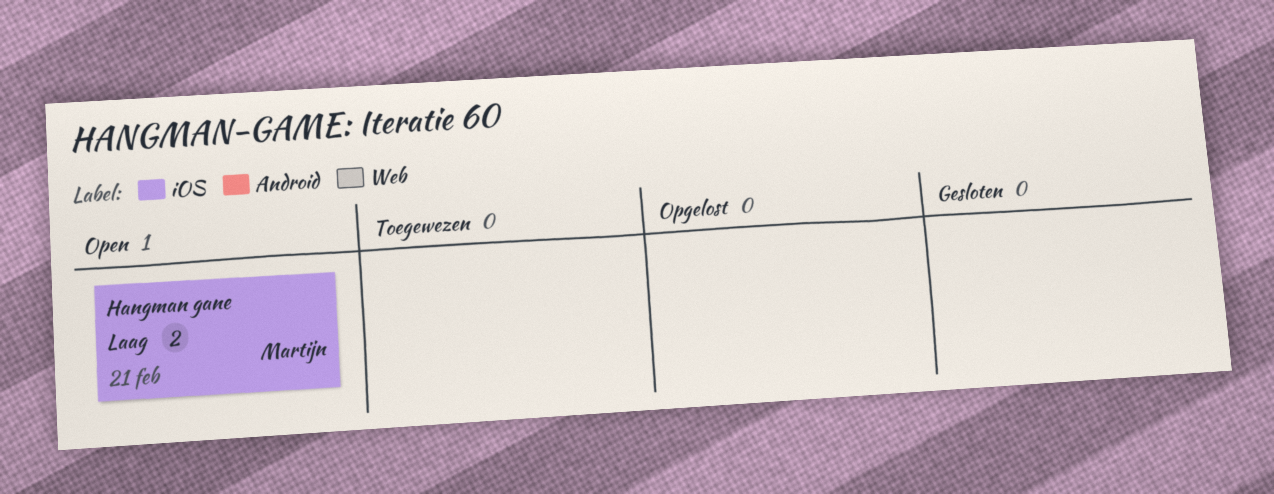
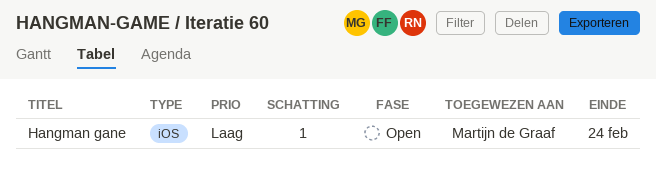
Hangman gane, estimate: 2 -> 1
Hangman gane, due: Feb 21 -> Feb 24

